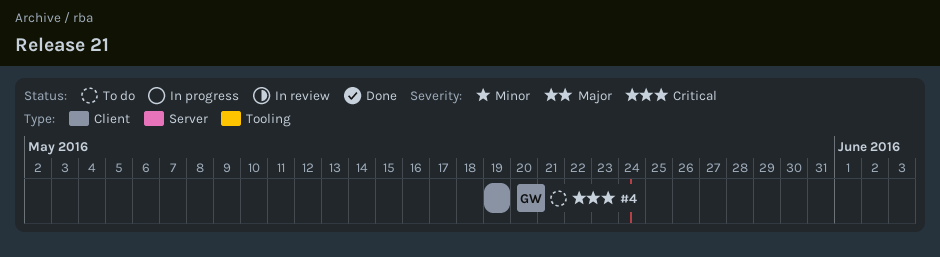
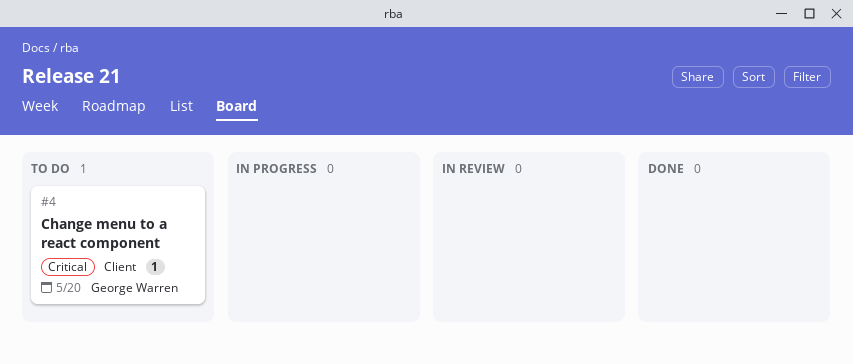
#4, due: May 19 -> May 20

